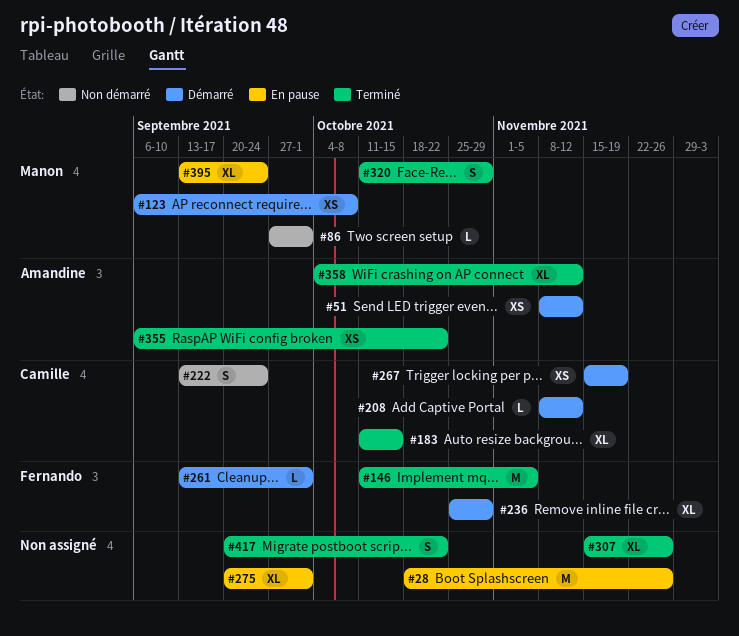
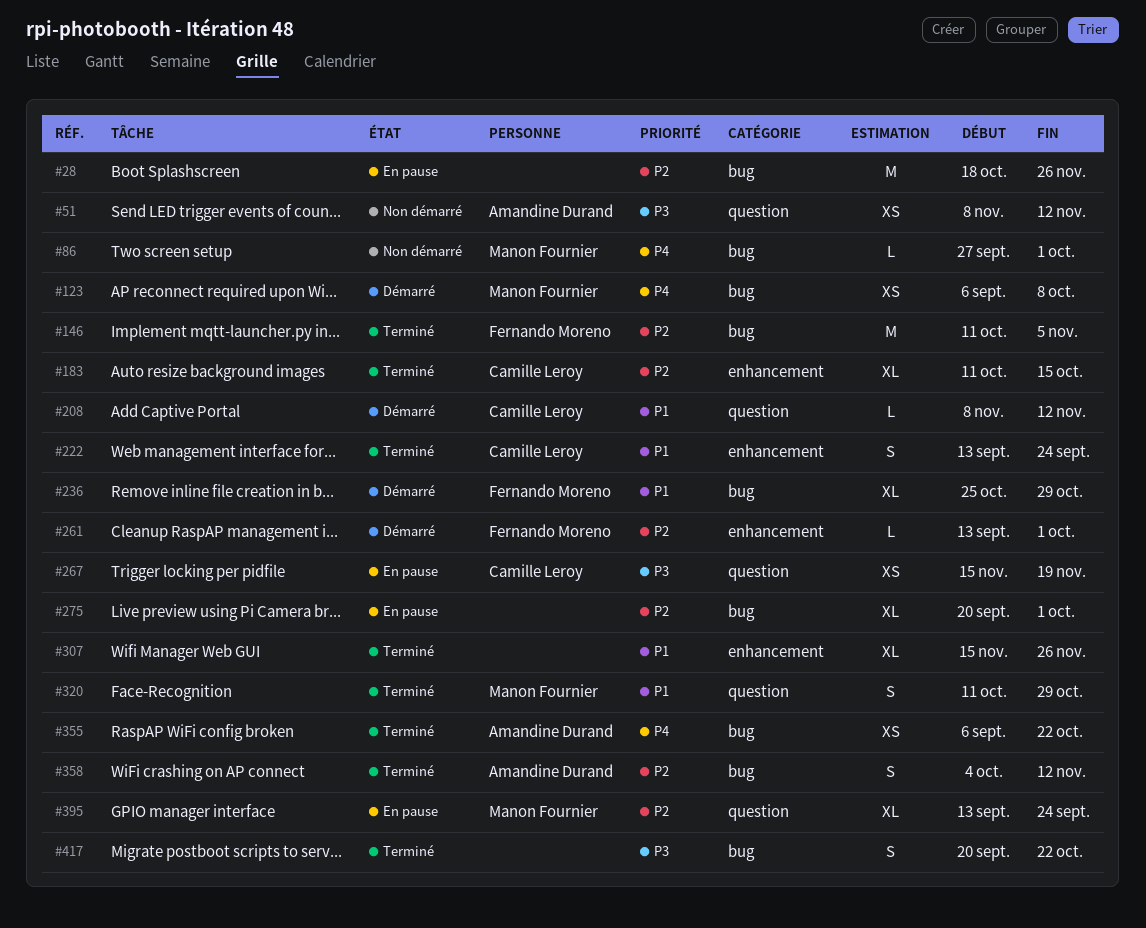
#51, status: Démarré -> Non démarré
#222, status: Non démarré -> Terminé
#267, status: Démarré -> En pause
#358, estimate: XL -> S

